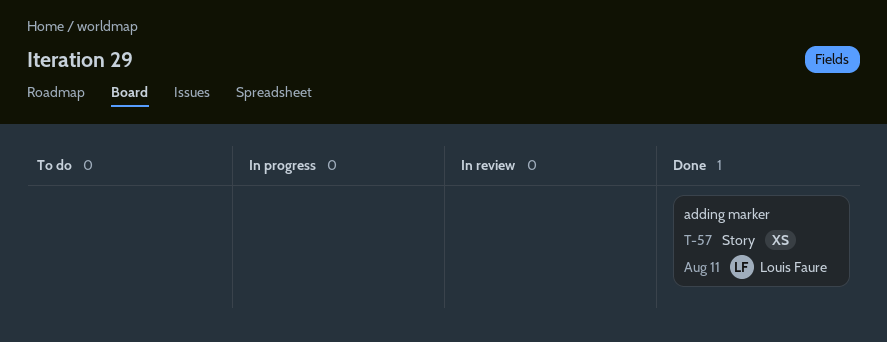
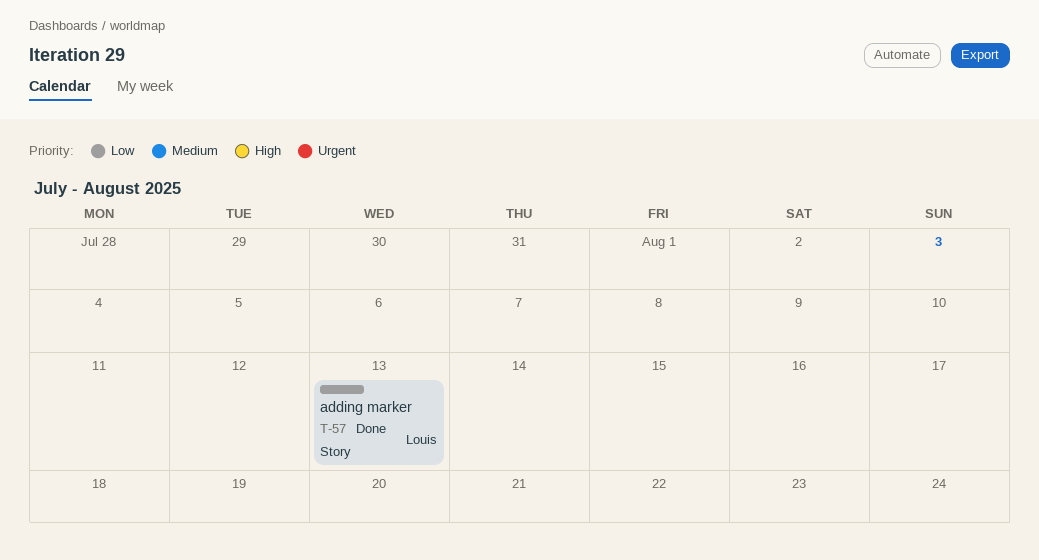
T-57, due: Aug 11 -> Aug 13

